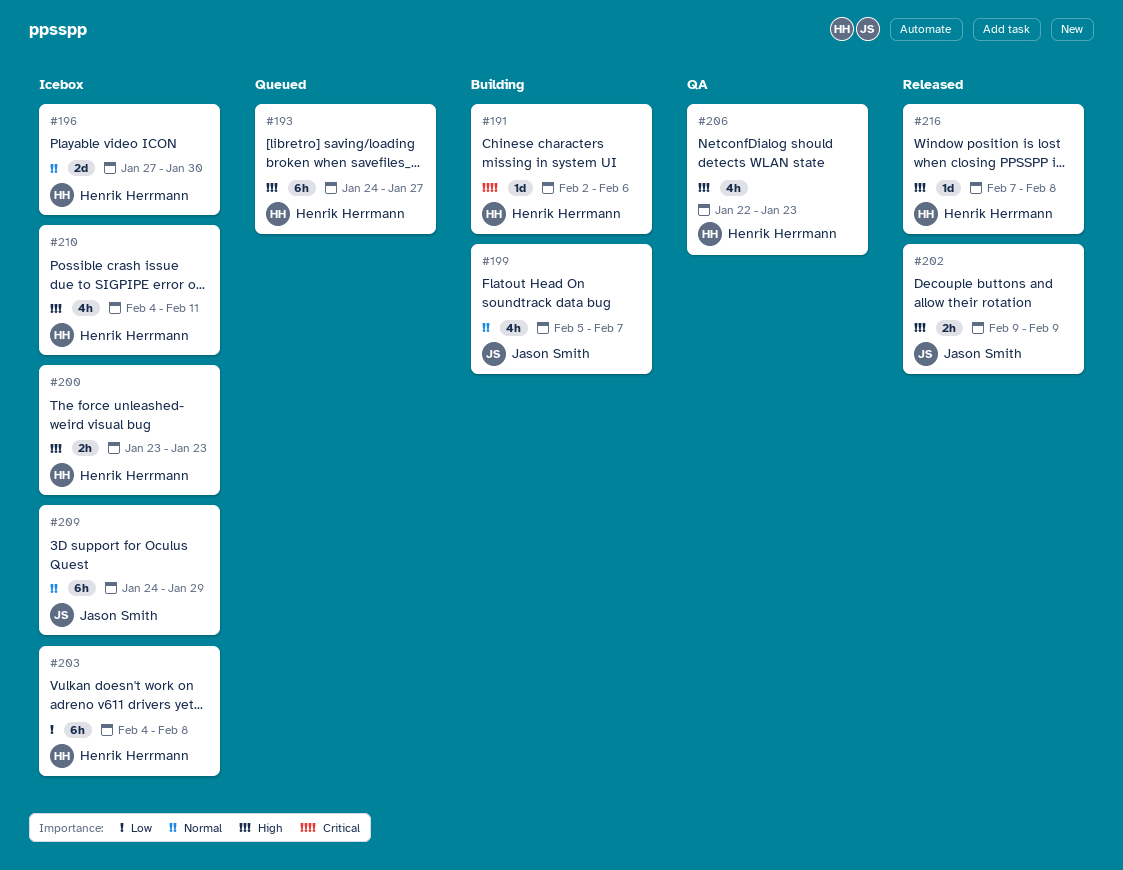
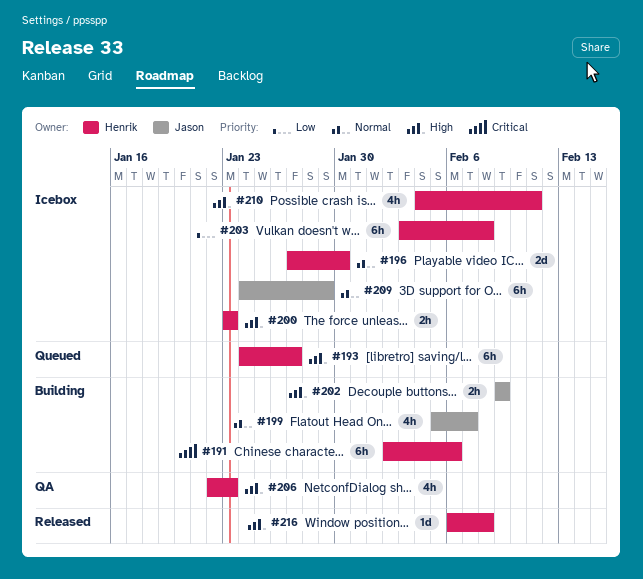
#191, estimate: 1d -> 6h
#202, status: Released -> Building
#203, start: Feb 4 -> Feb 3
#216, start: Feb 7 -> Feb 6

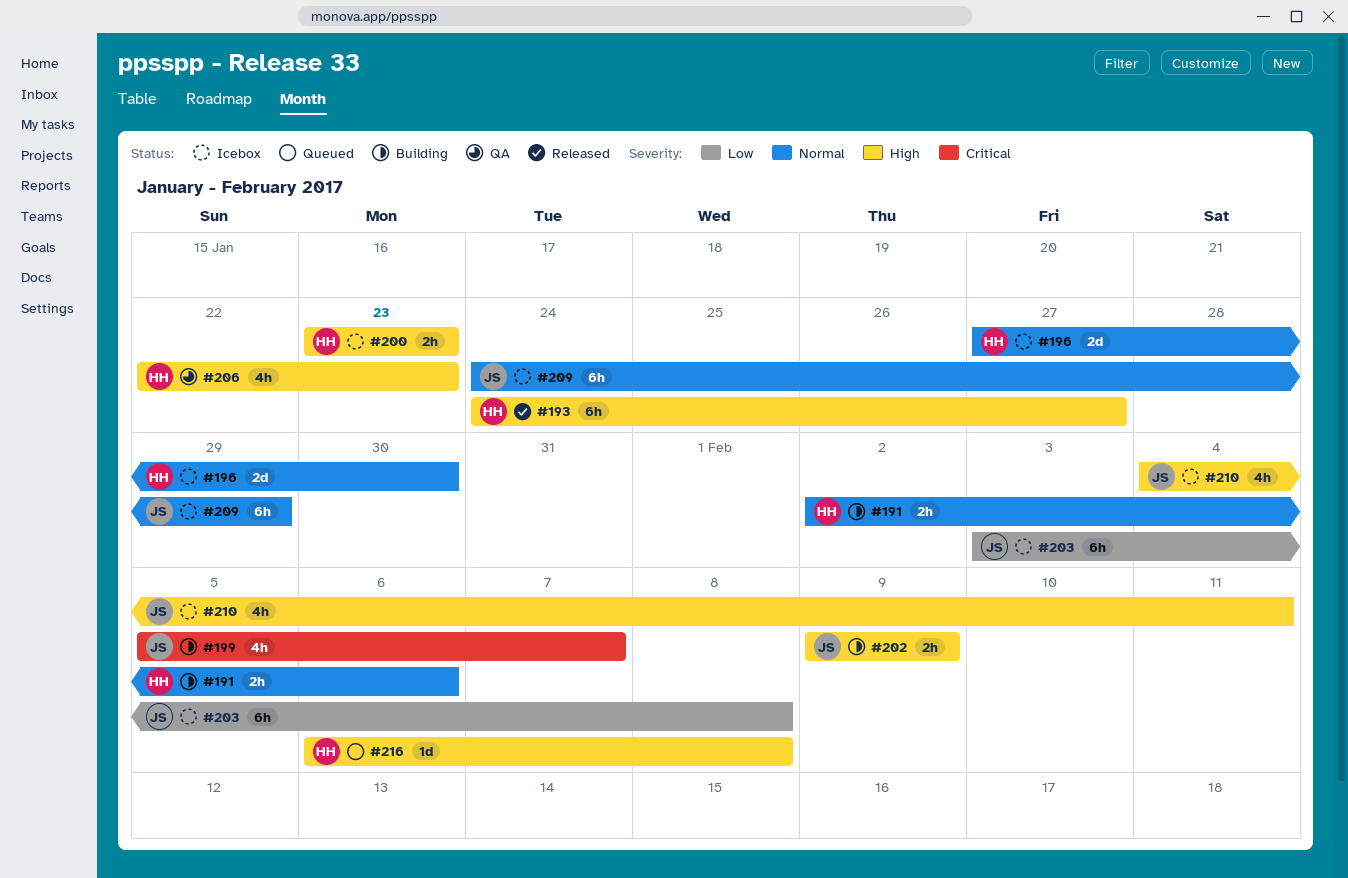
#191, priority: Critical -> Normal
#191, estimate: 6h -> 2h
#193, status: Queued -> Released
#199, priority: Normal -> Critical
#203, owner: Henrik -> Jason
#210, owner: Henrik -> Jason
#216, status: Released -> Queued

